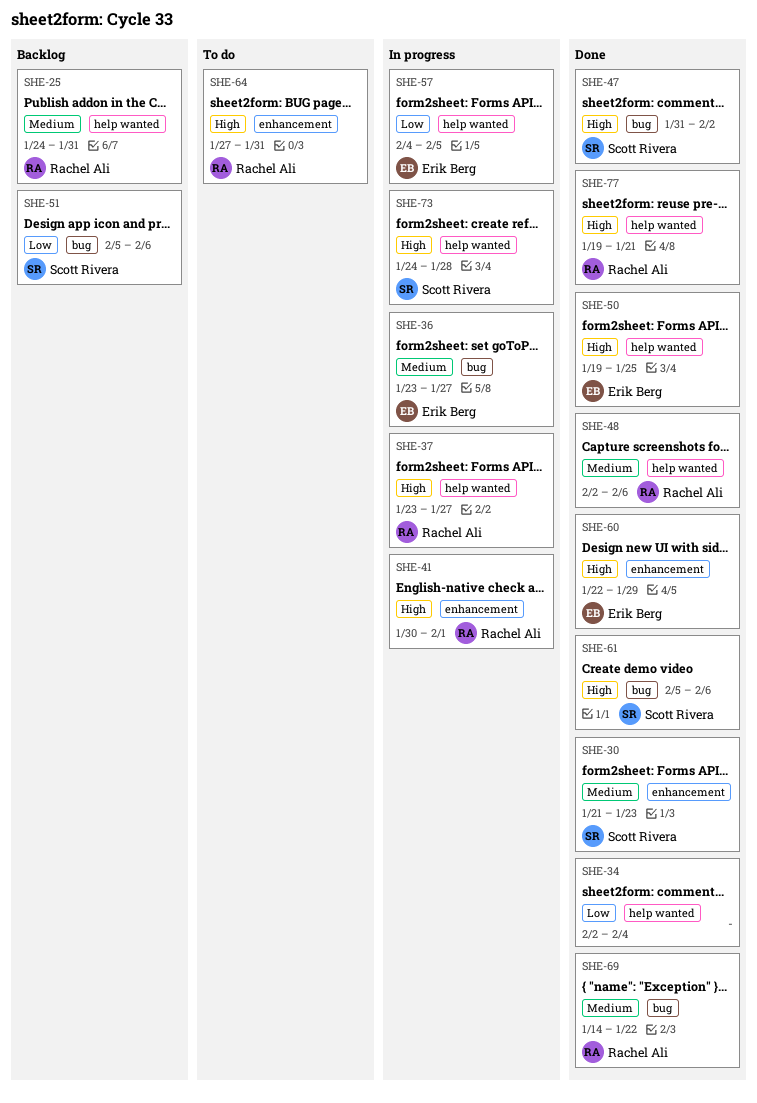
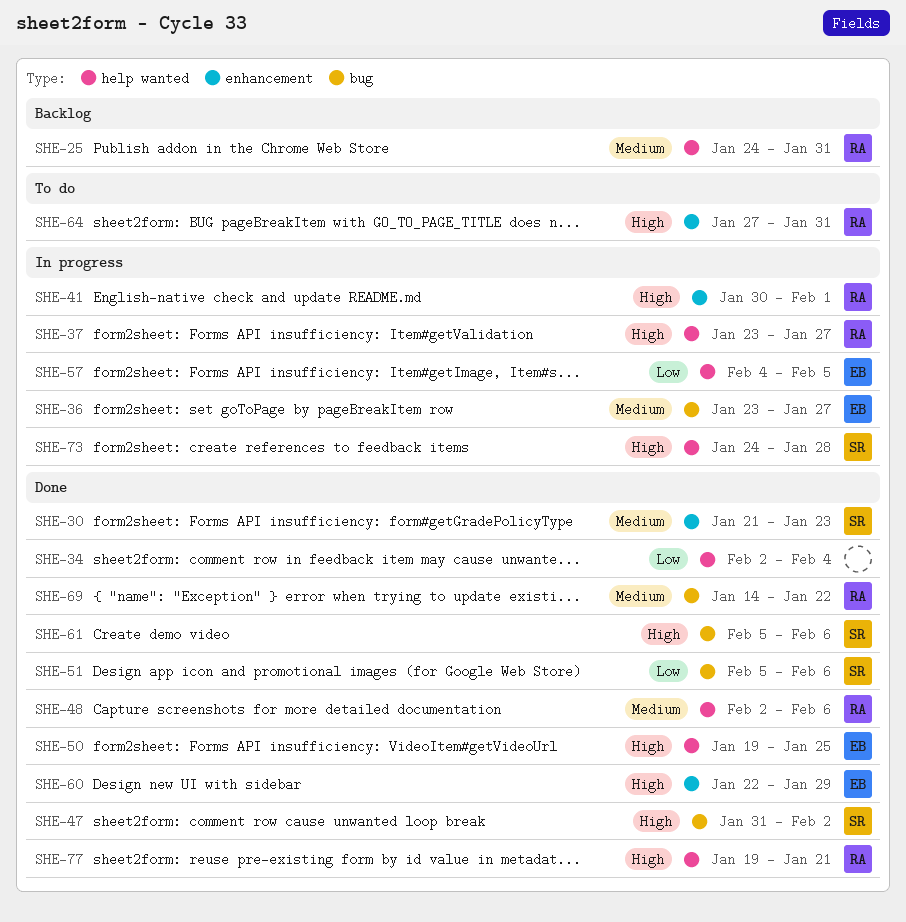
SHE-51, status: Backlog -> Done

